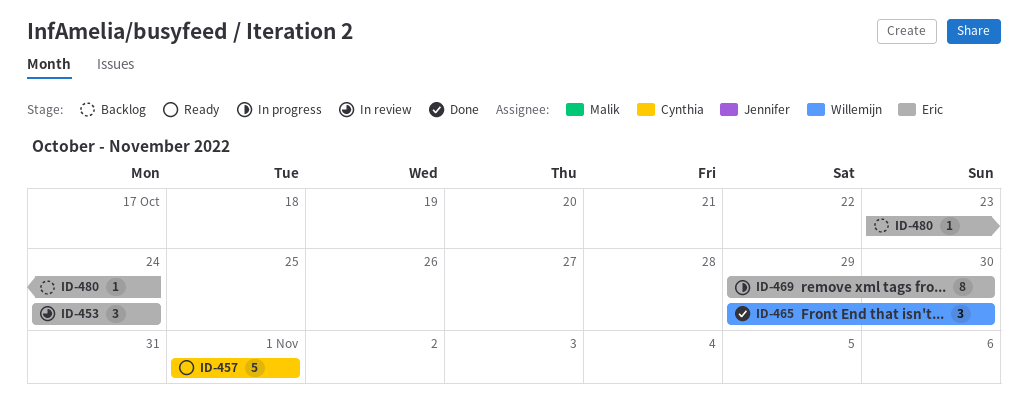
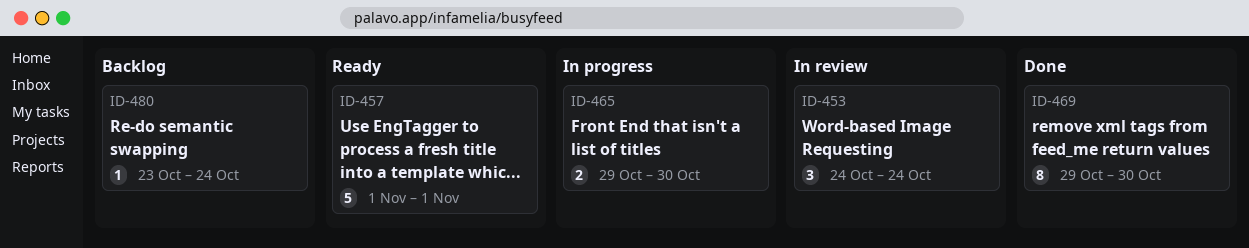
ID-465, status: Done -> In progress
ID-465, estimate: 3 -> 2
ID-469, status: In progress -> Done

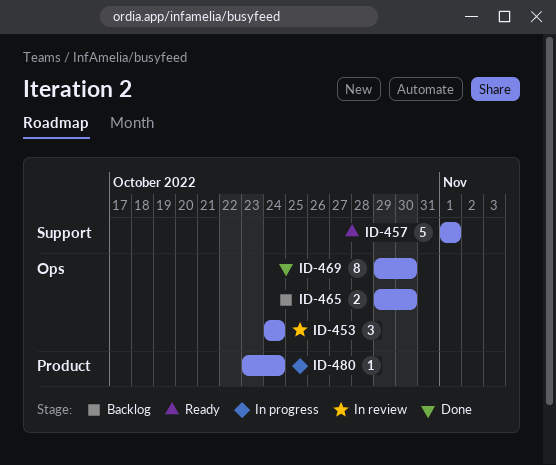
ID-465, status: In progress -> Backlog
ID-480, status: Backlog -> In progress

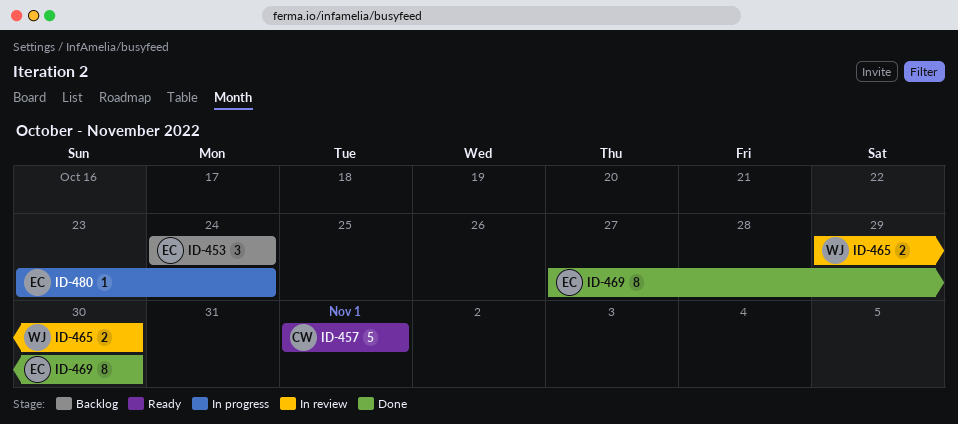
ID-453, status: In review -> Backlog
ID-465, status: Backlog -> In review
ID-469, start: Oct 29 -> Oct 27

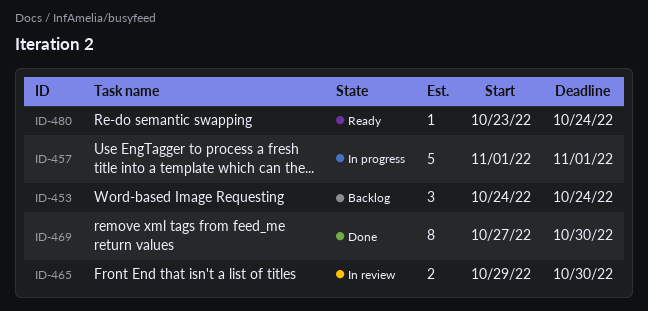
ID-457, status: Ready -> In progress
ID-480, status: In progress -> Ready

